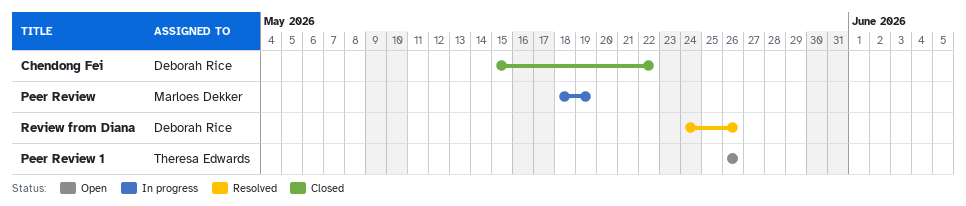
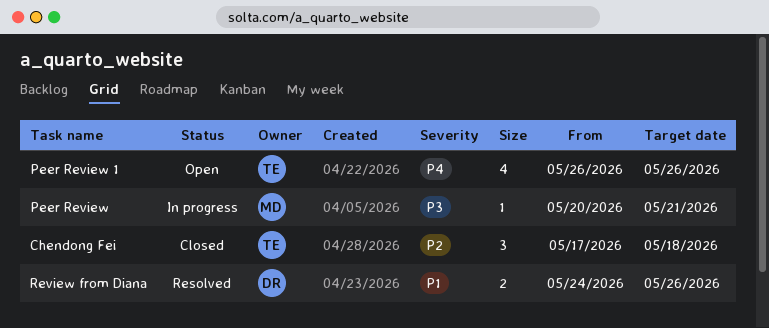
Chendong Fei, owner: Deborah Rice -> Theresa Edwards
Chendong Fei, start: May 15 -> May 17
Chendong Fei, due: May 22 -> May 18
Peer Review, start: May 18 -> May 20
Peer Review, due: May 19 -> May 21

